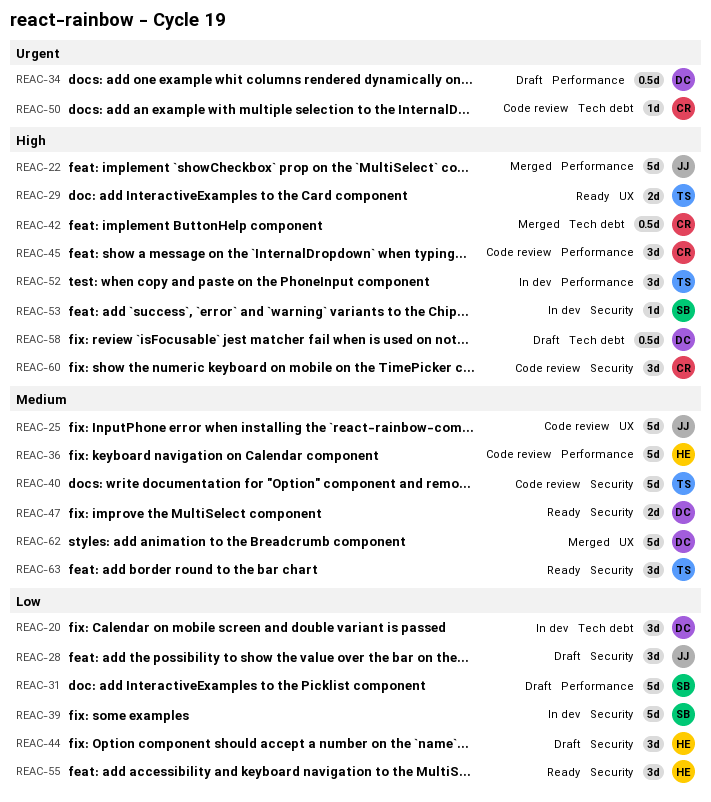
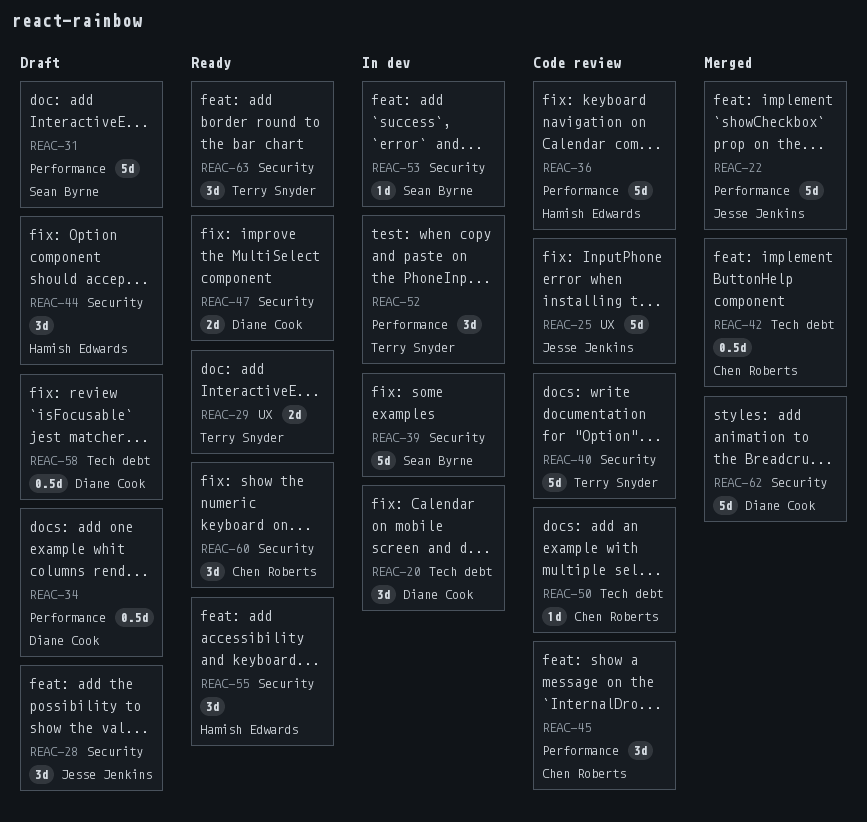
REAC-60, status: Code review -> Ready
REAC-62, label: UX -> Security

